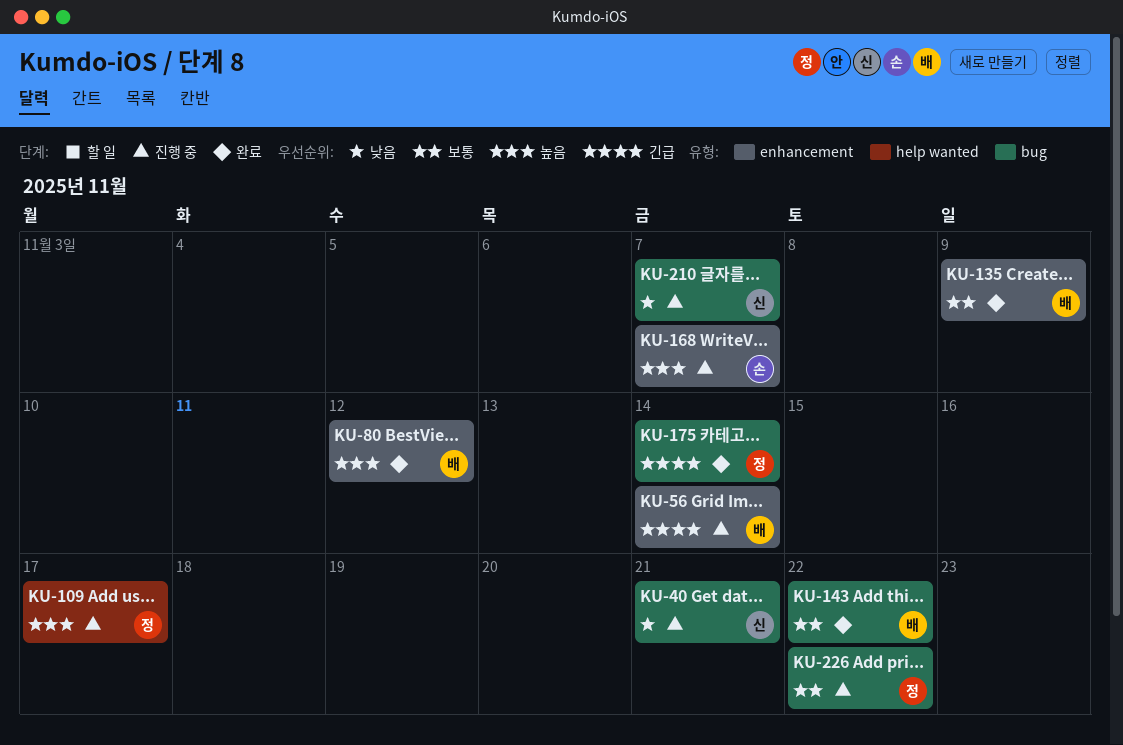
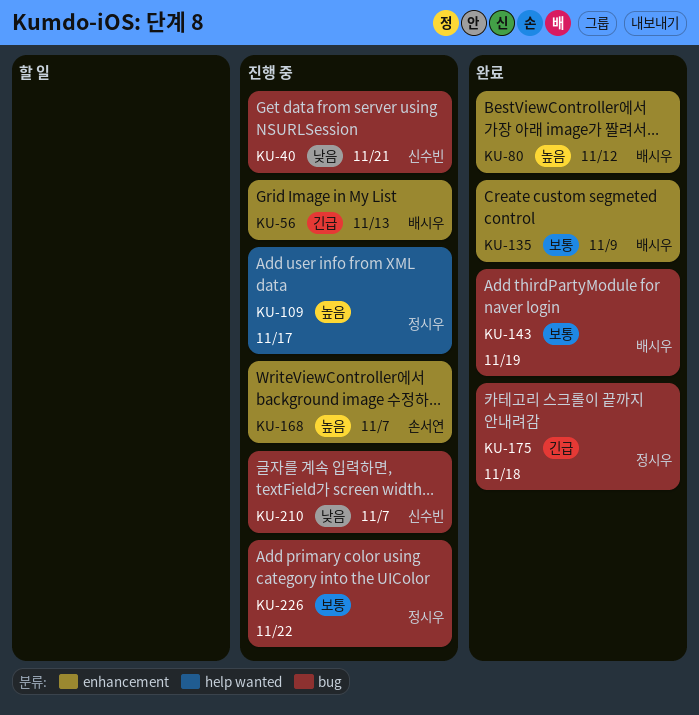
KU-56, due: Nov 14 -> Nov 13
KU-143, due: Nov 22 -> Nov 19
KU-175, due: Nov 14 -> Nov 18

